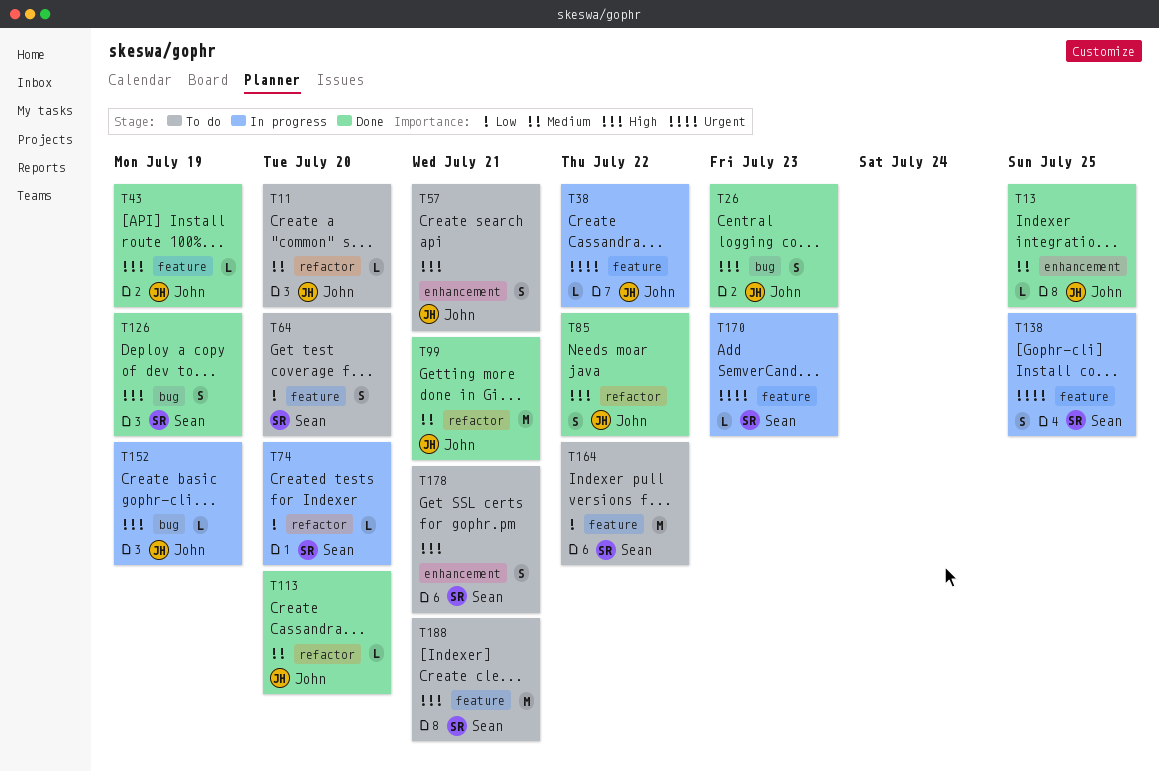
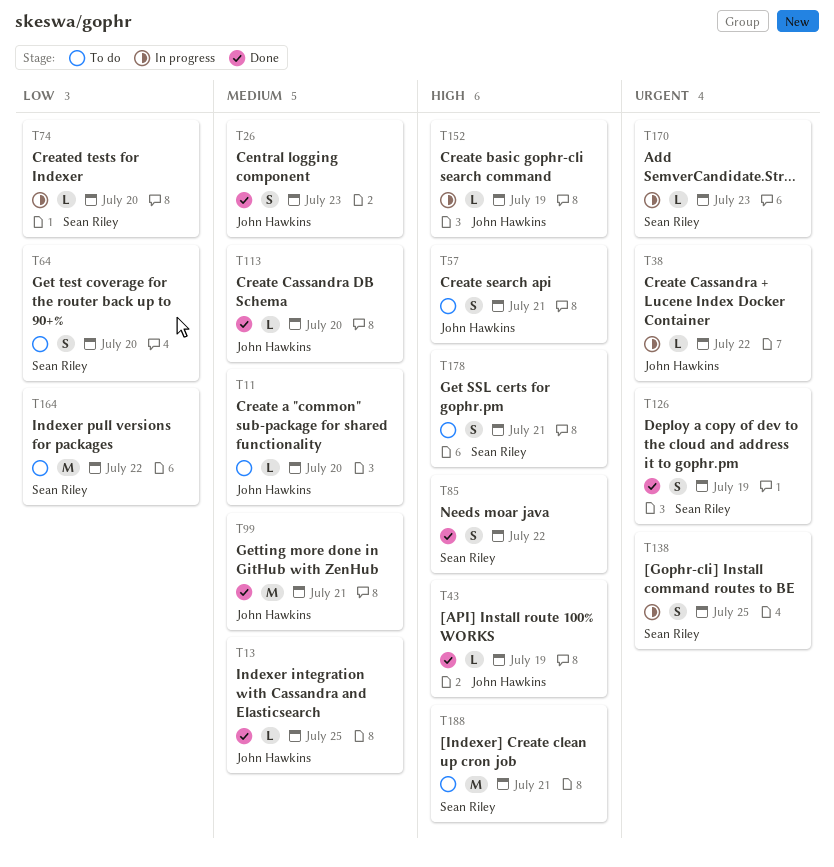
T26, priority: High -> Medium
T85, owner: John Hawkins -> Sean Riley
T126, priority: High -> Urgent

